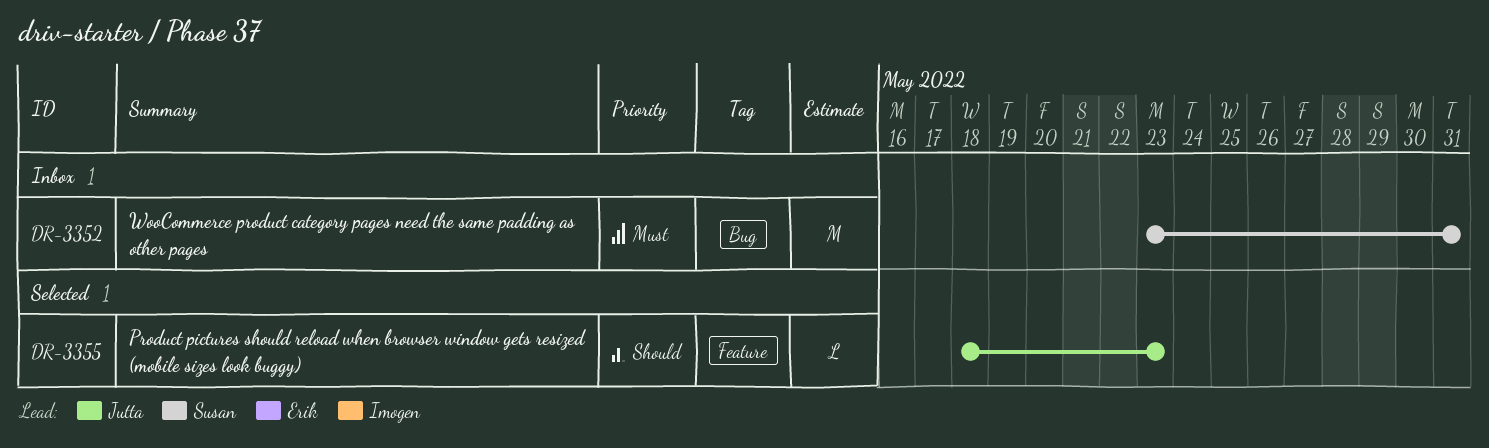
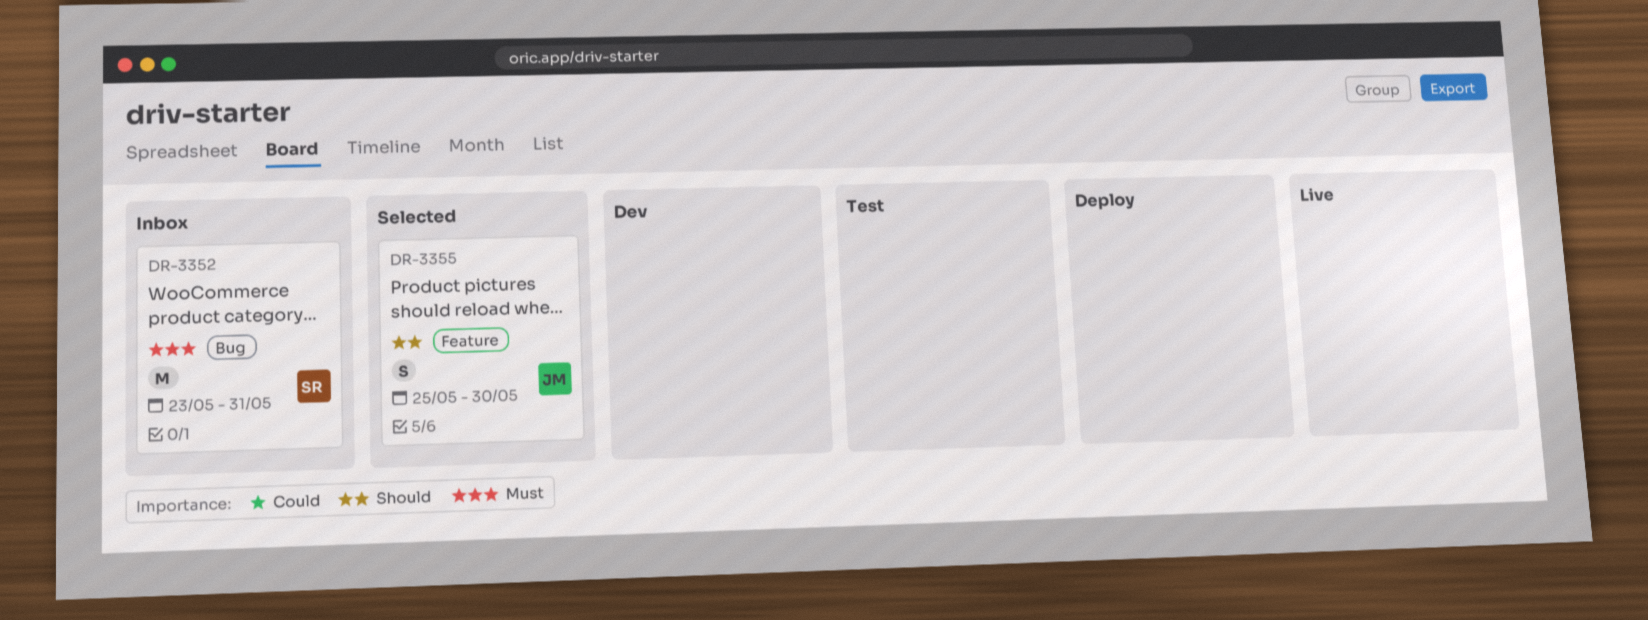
DR-3355, estimate: L -> S
DR-3355, start: May 18 -> May 25
DR-3355, due: May 23 -> May 30

